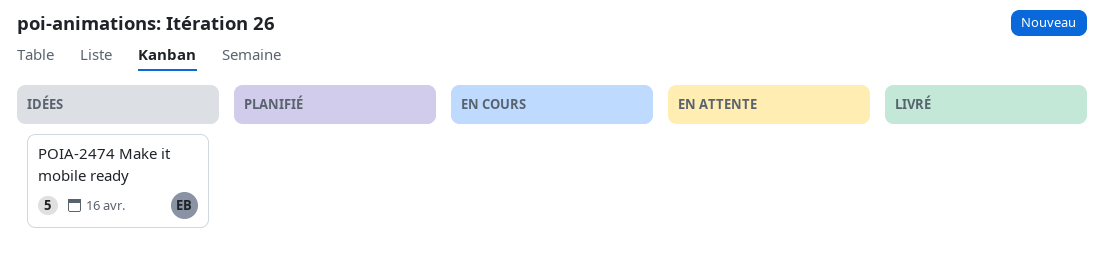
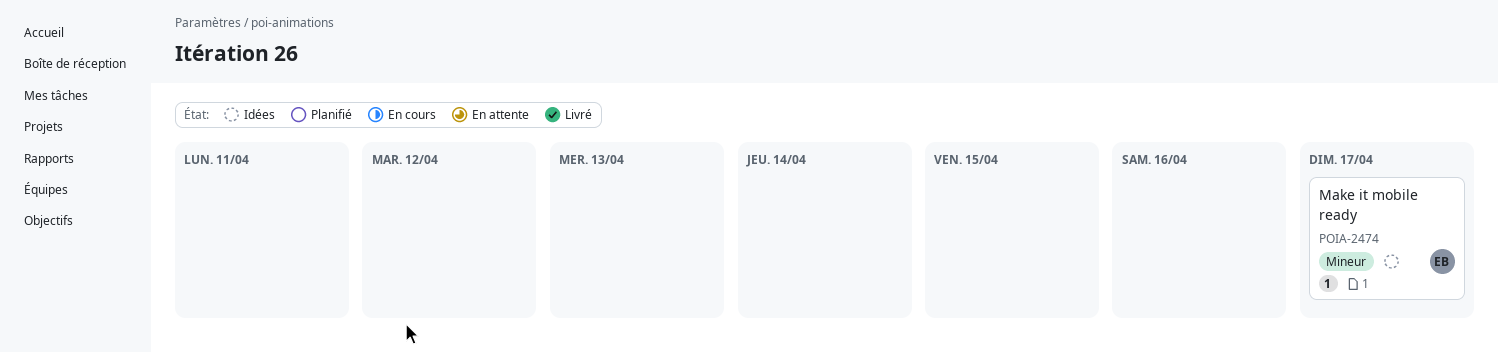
POIA-2474, estimate: 5 -> 1
POIA-2474, due: Apr 16 -> Apr 17

